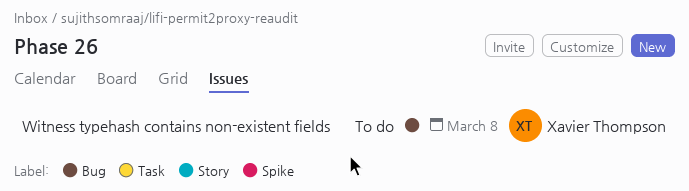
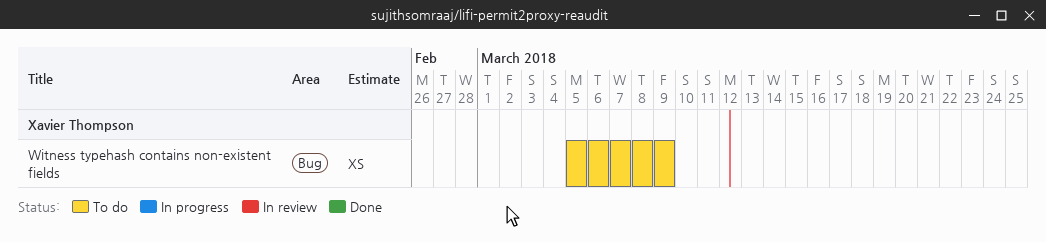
Witness typehash contains non-existent fields, due: Mar 8 -> Mar 9

